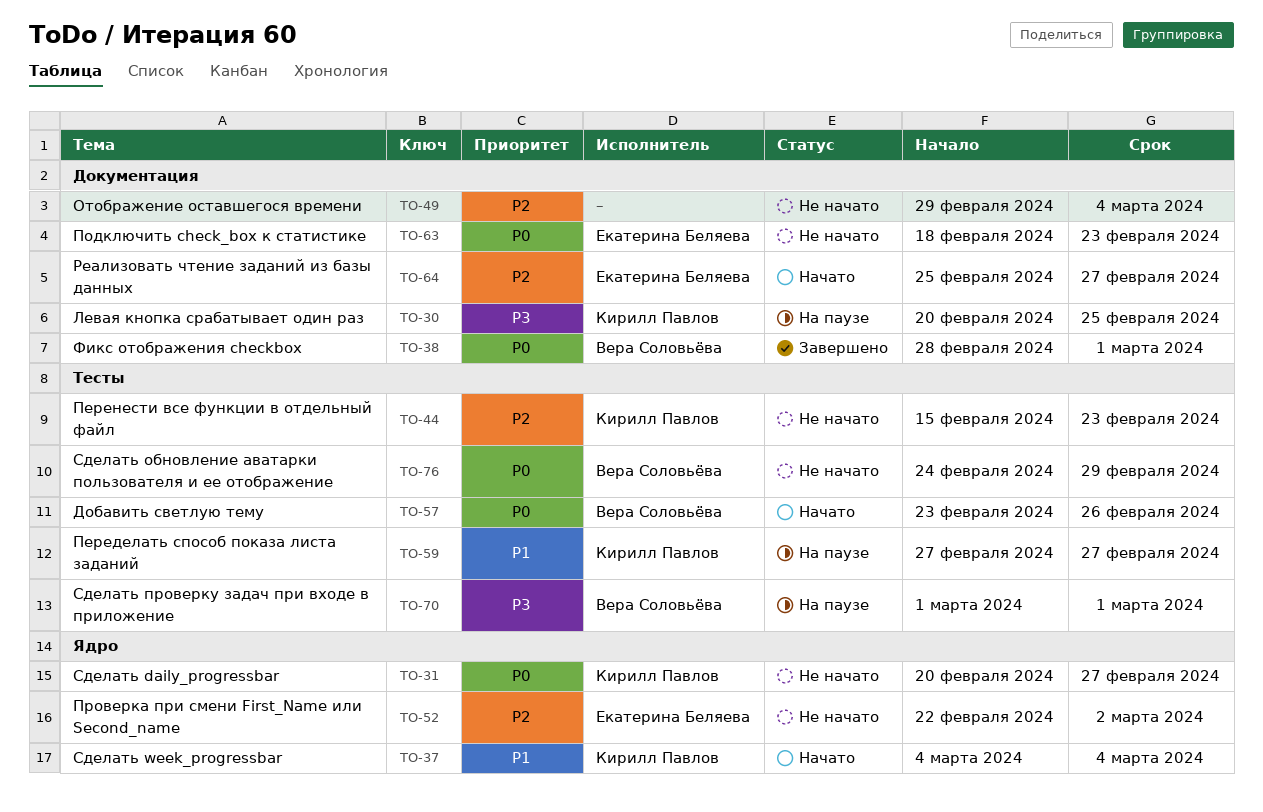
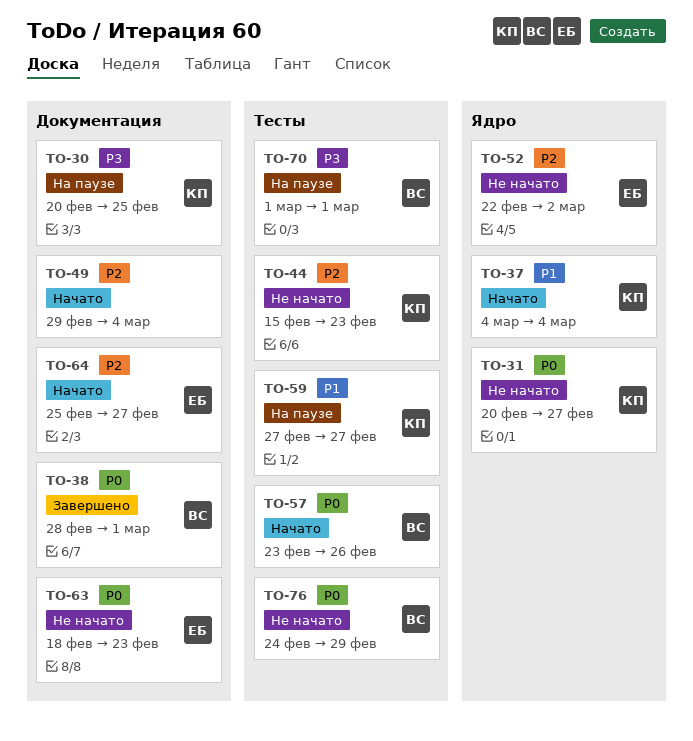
TO-49, status: Не начато -> Начато

